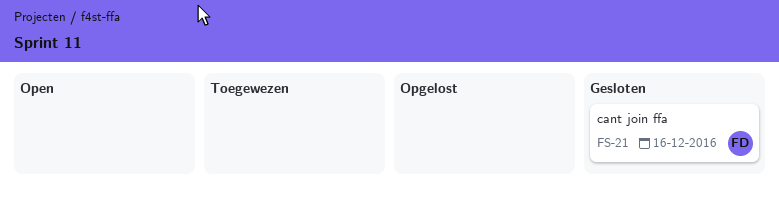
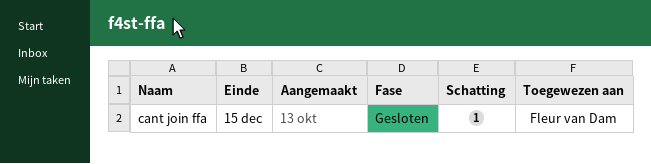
cant join ffa, due: Dec 16 -> Dec 15

